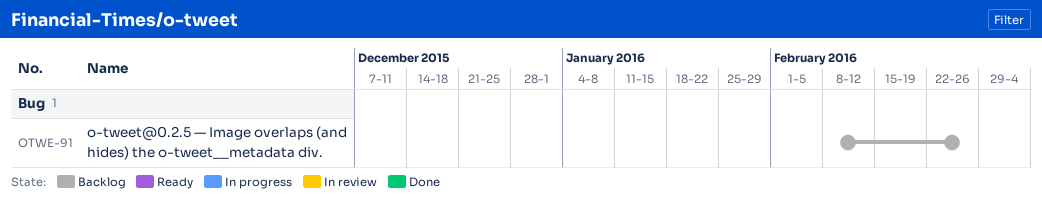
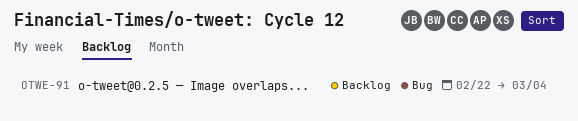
OTWE-91, start: Feb 8 -> Feb 22
OTWE-91, due: Feb 26 -> Mar 4

